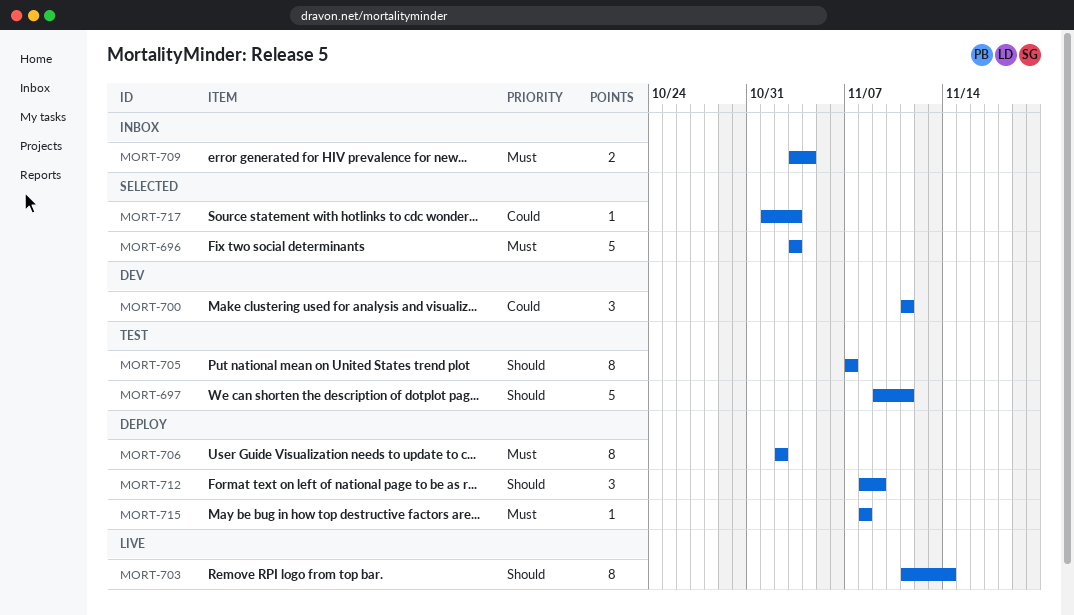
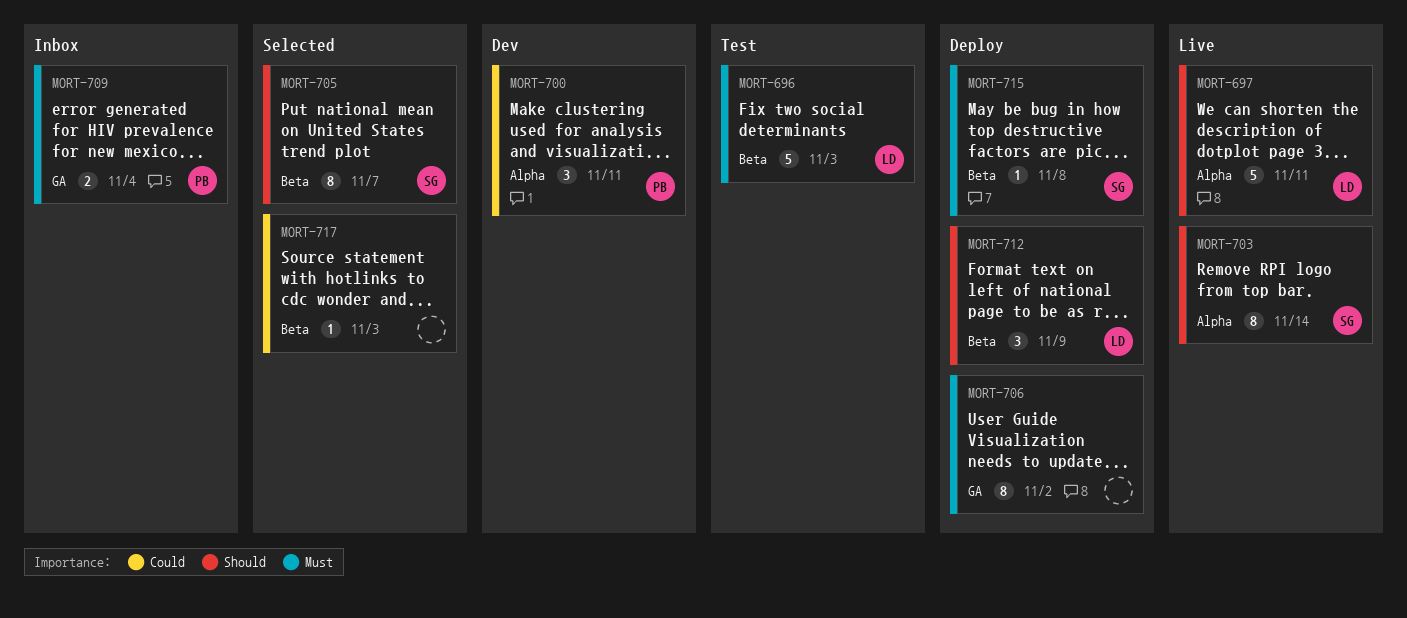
MORT-696, status: Selected -> Test
MORT-697, status: Test -> Live
MORT-705, status: Test -> Selected

